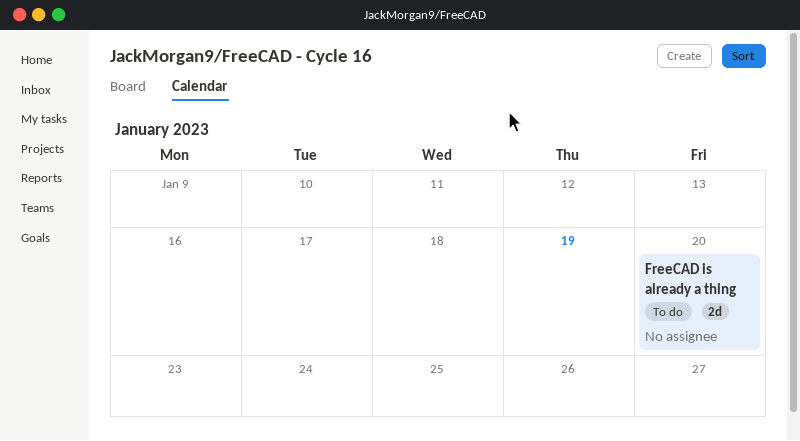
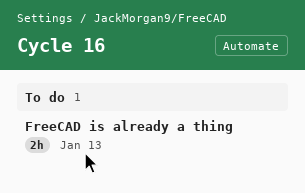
FreeCAD is already a thing, estimate: 2d -> 2h
FreeCAD is already a thing, due: Jan 20 -> Jan 13

